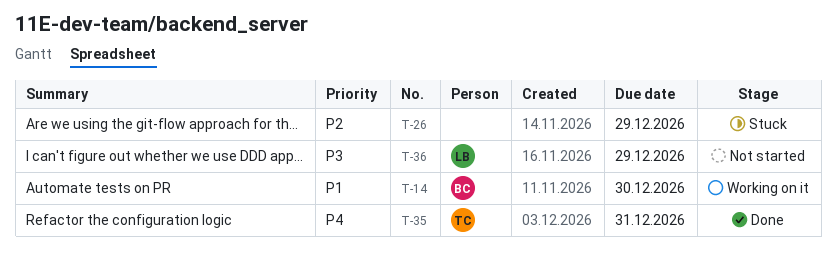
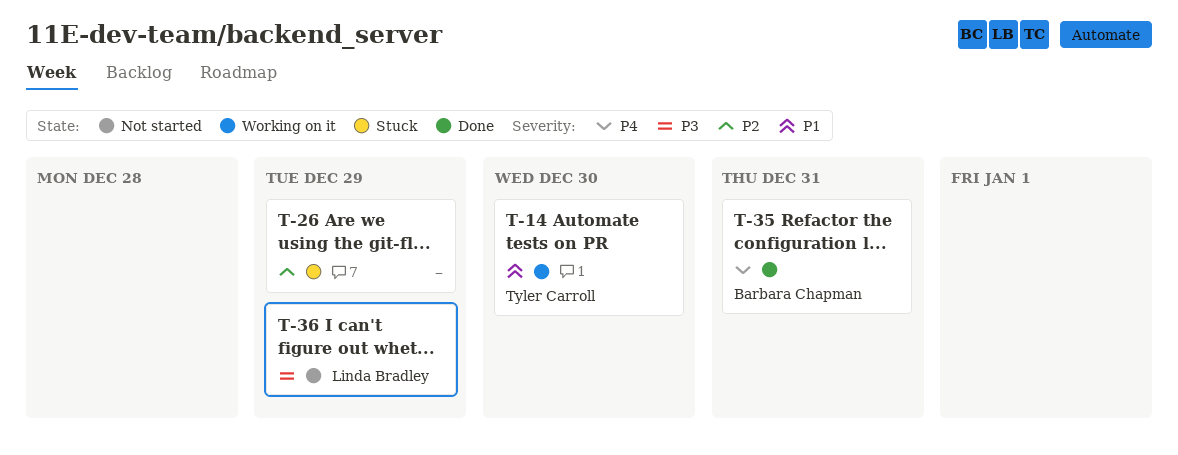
T-14, owner: Barbara Chapman -> Tyler Carroll
T-35, owner: Tyler Carroll -> Barbara Chapman

